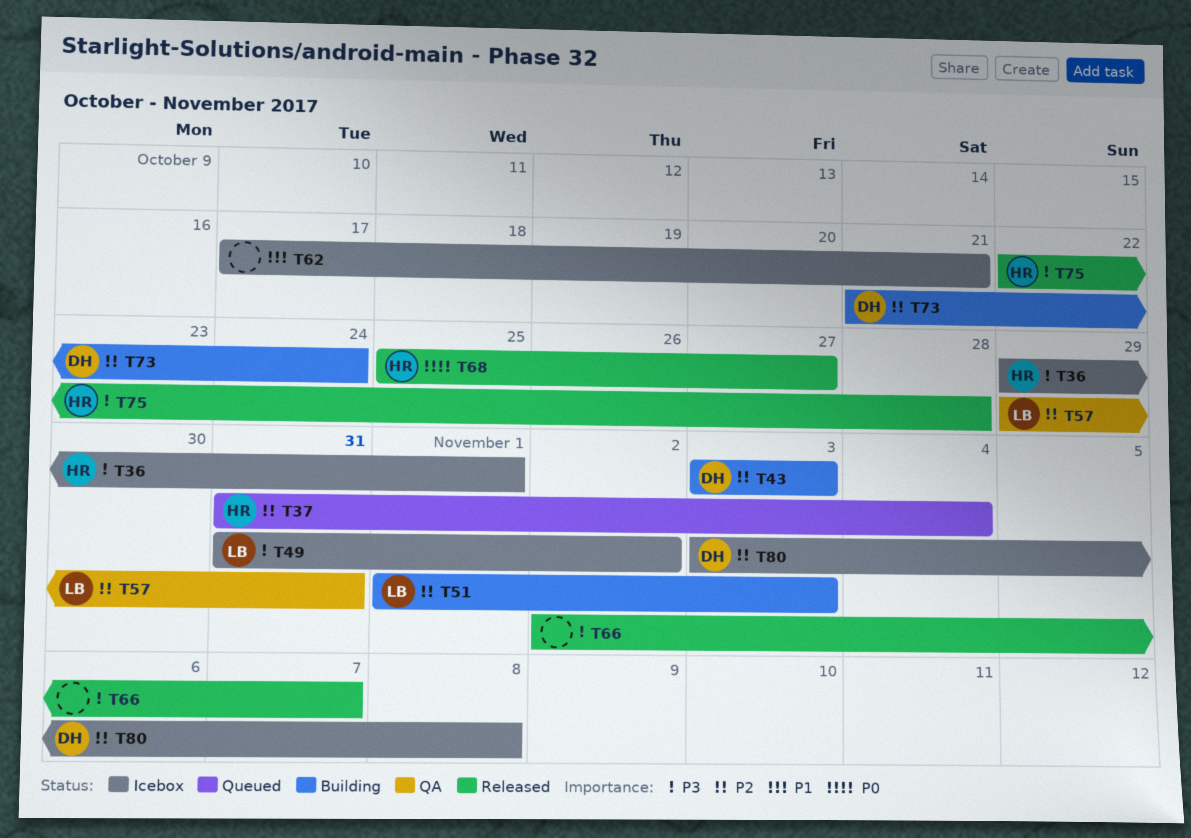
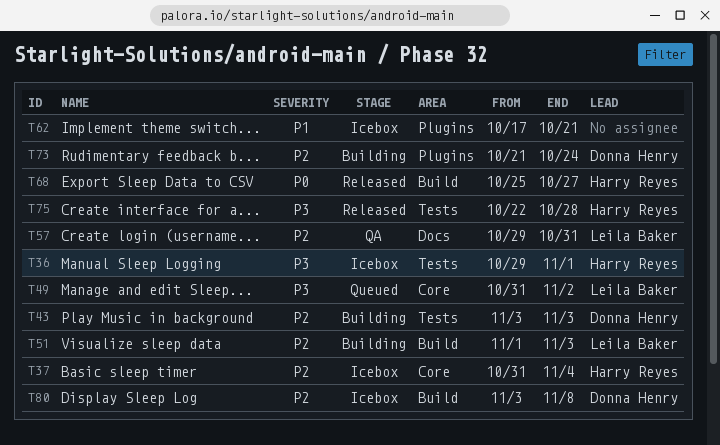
T37, status: Queued -> Icebox
T49, status: Icebox -> Queued
T66: present -> none

